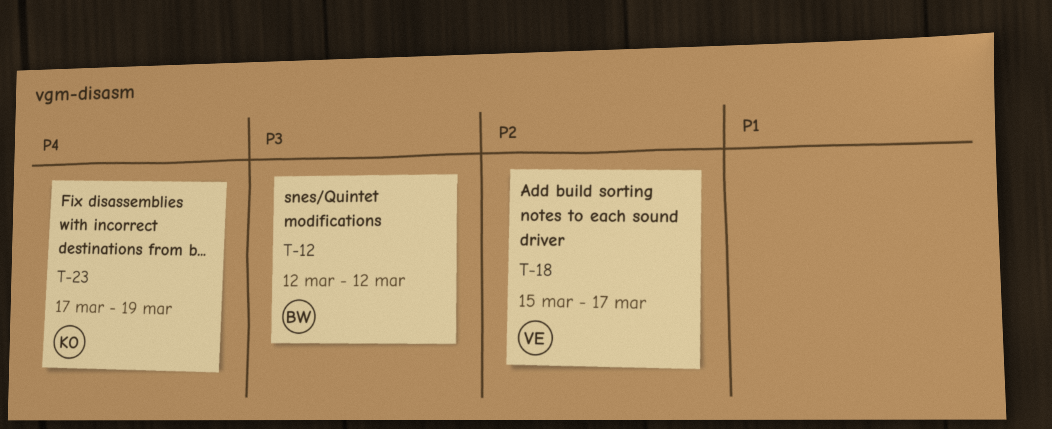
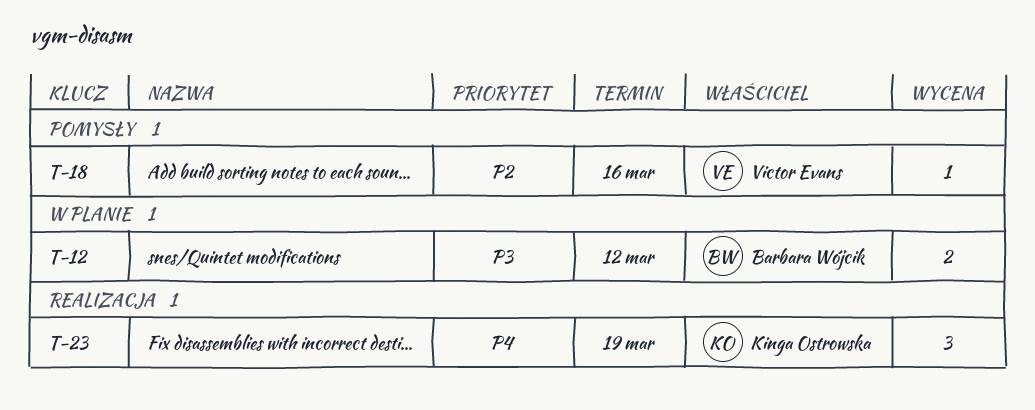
T-18, due: Mar 17 -> Mar 16

